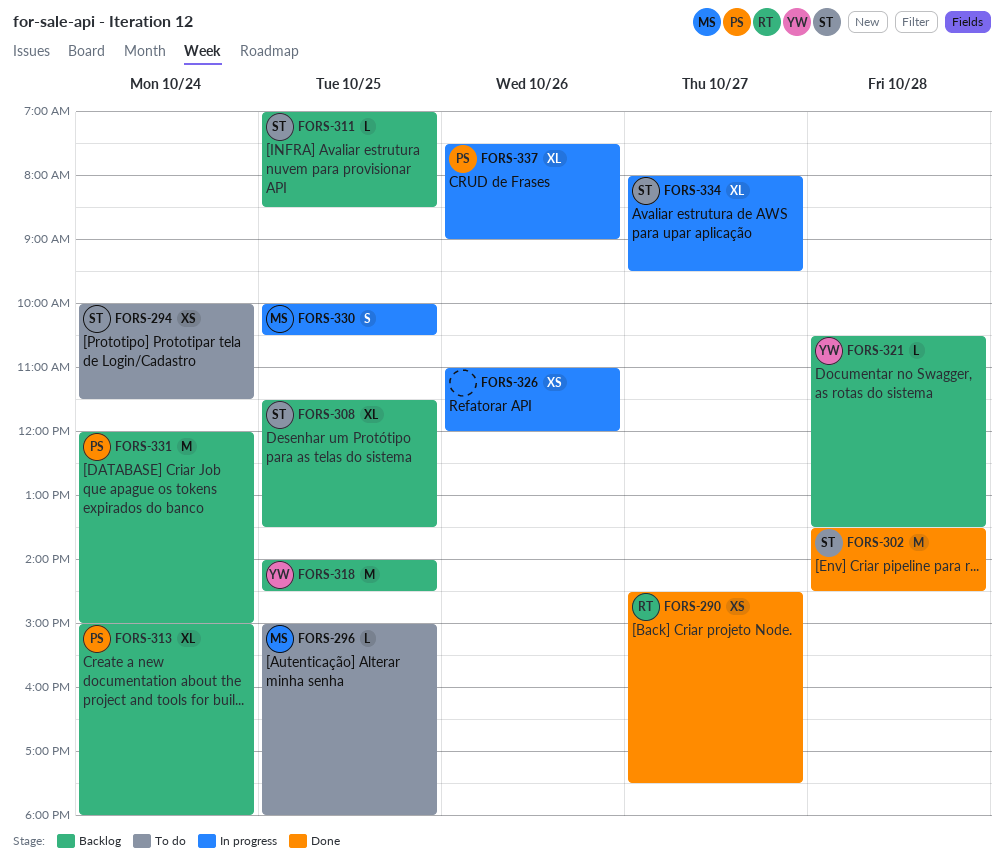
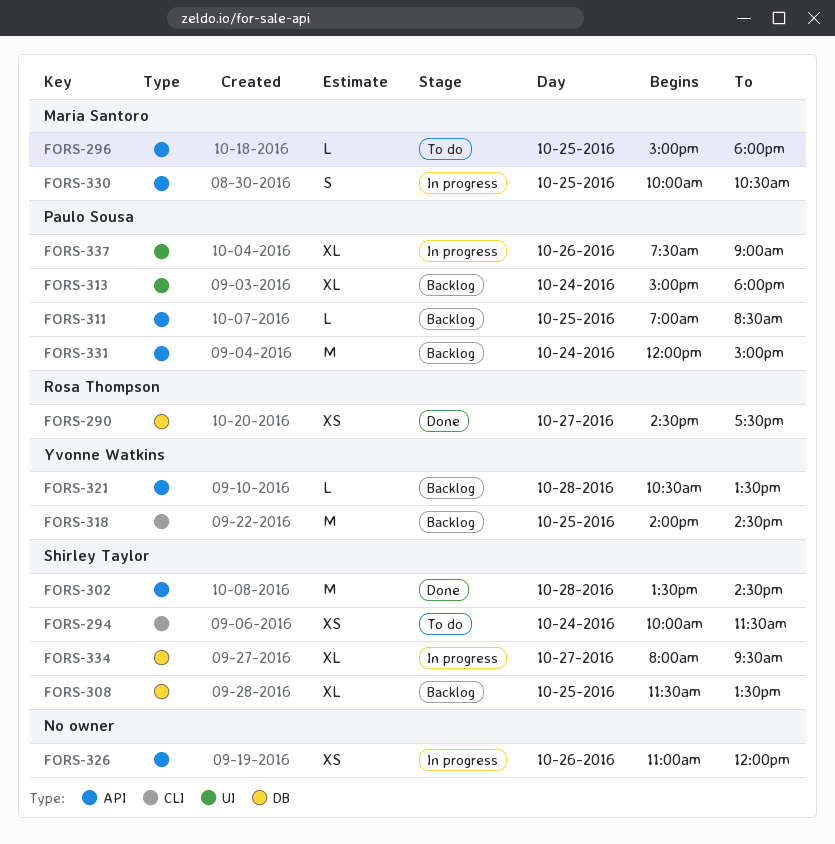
FORS-311, owner: Shirley Taylor -> Paulo Sousa

